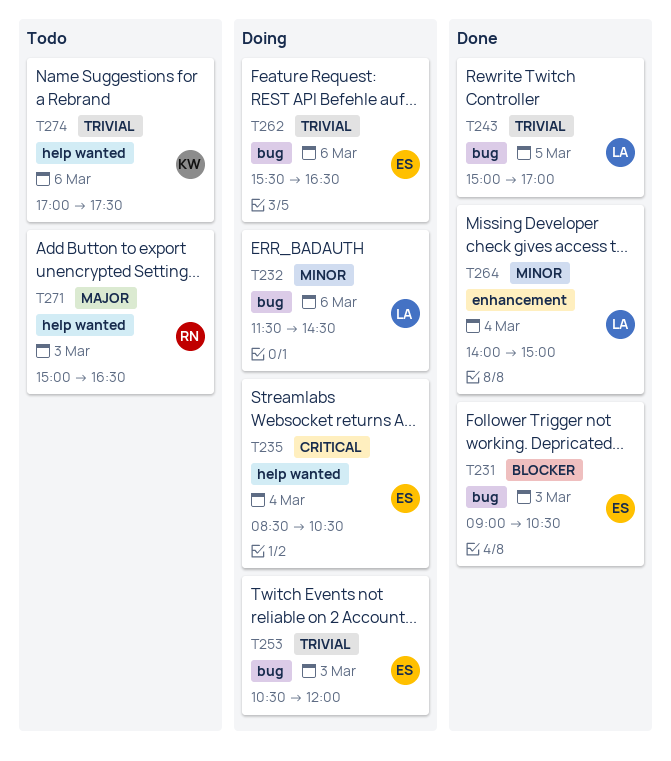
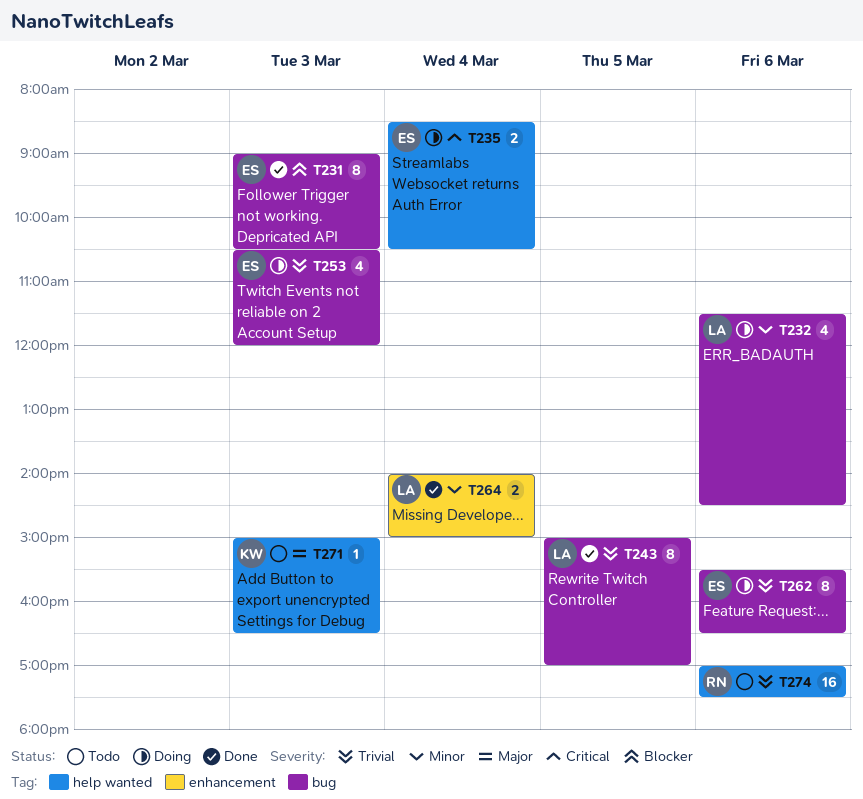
T271, owner: RN -> KW
T274, owner: KW -> RN

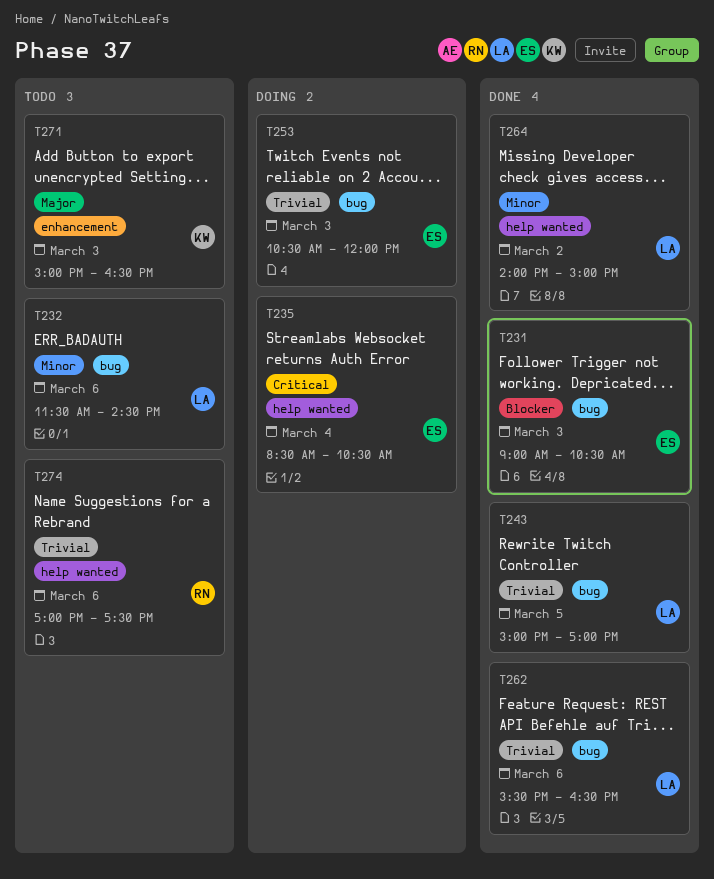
T232, status: Doing -> Todo
T262, status: Doing -> Done
T262, owner: ES -> LA
T264, label: enhancement -> help wanted
T264, day: Mar 4 -> Mar 2
T271, label: help wanted -> enhancement

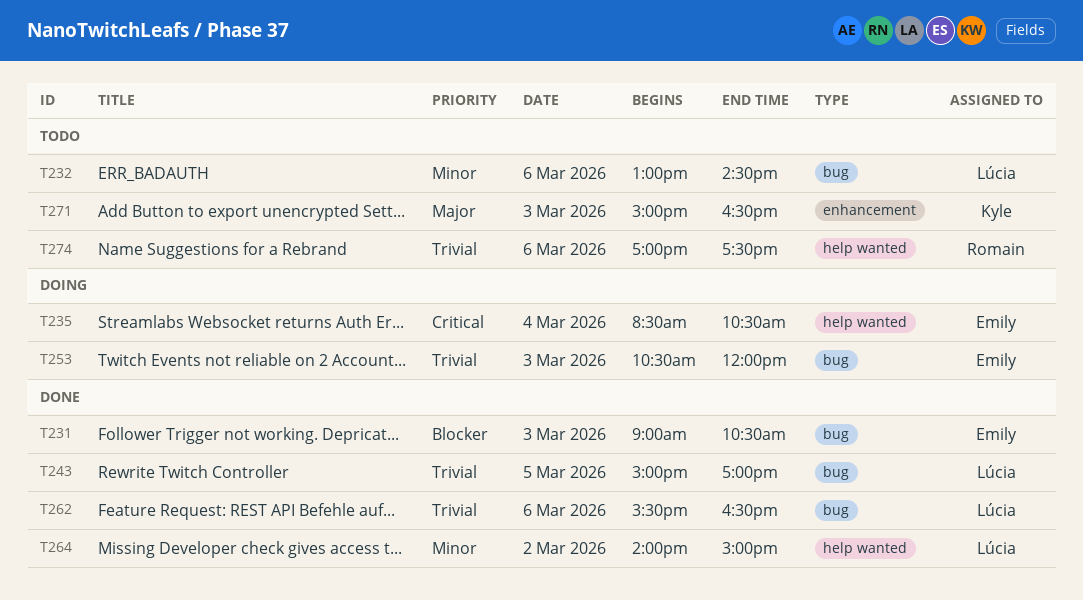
T232, begins: 11:30 -> 13:00

